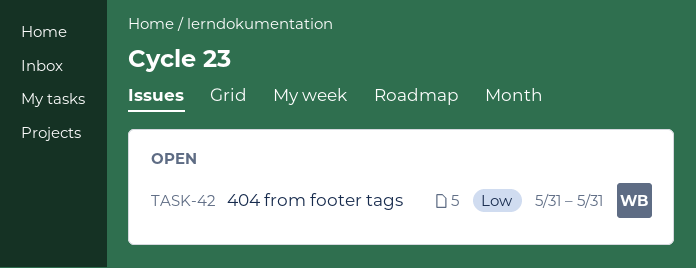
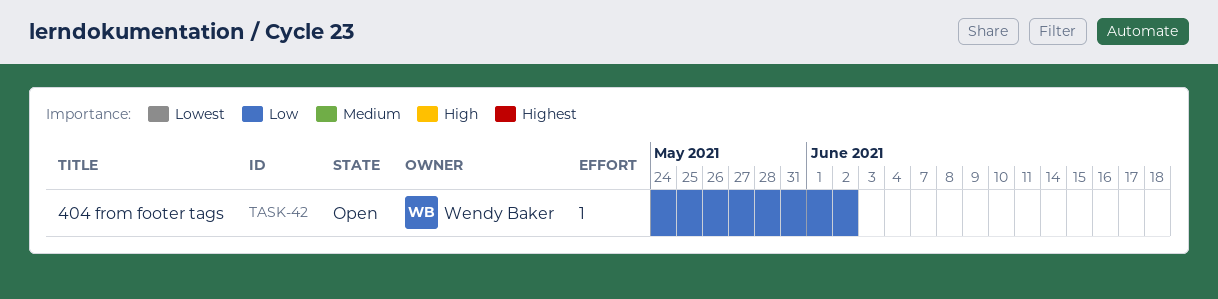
TASK-42, start: May 31 -> May 24
TASK-42, due: May 31 -> Jun 2

